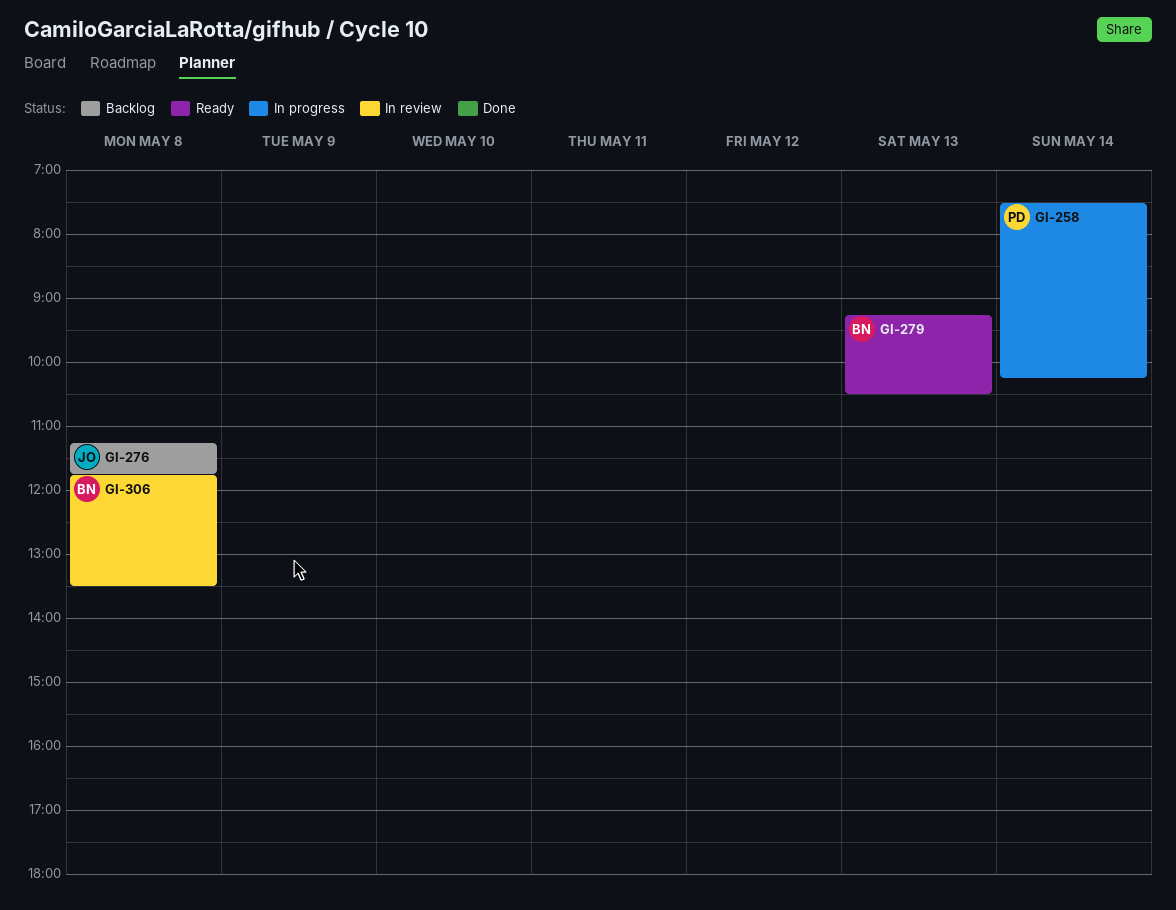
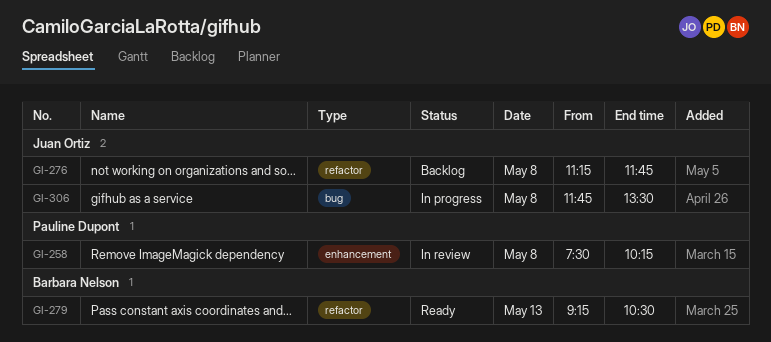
GI-258, status: In progress -> In review
GI-258, day: May 14 -> May 8
GI-306, status: In review -> In progress
GI-306, owner: Barbara Nelson -> Juan Ortiz

